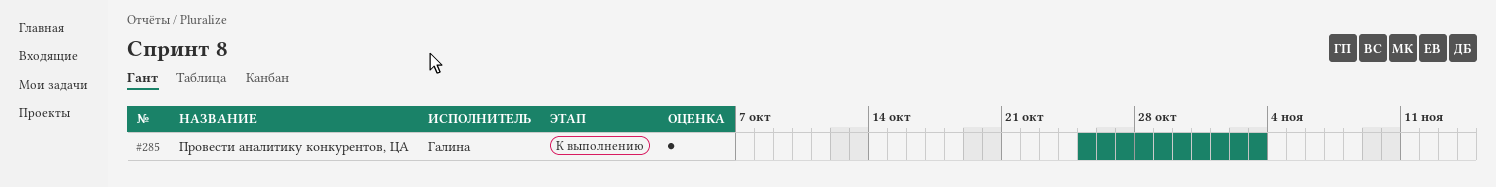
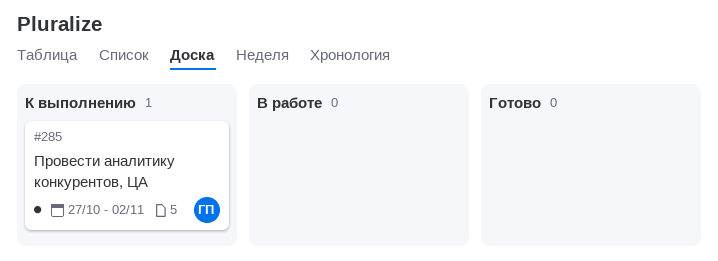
#285, start: Oct 25 -> Oct 27
#285, due: Nov 3 -> Nov 2

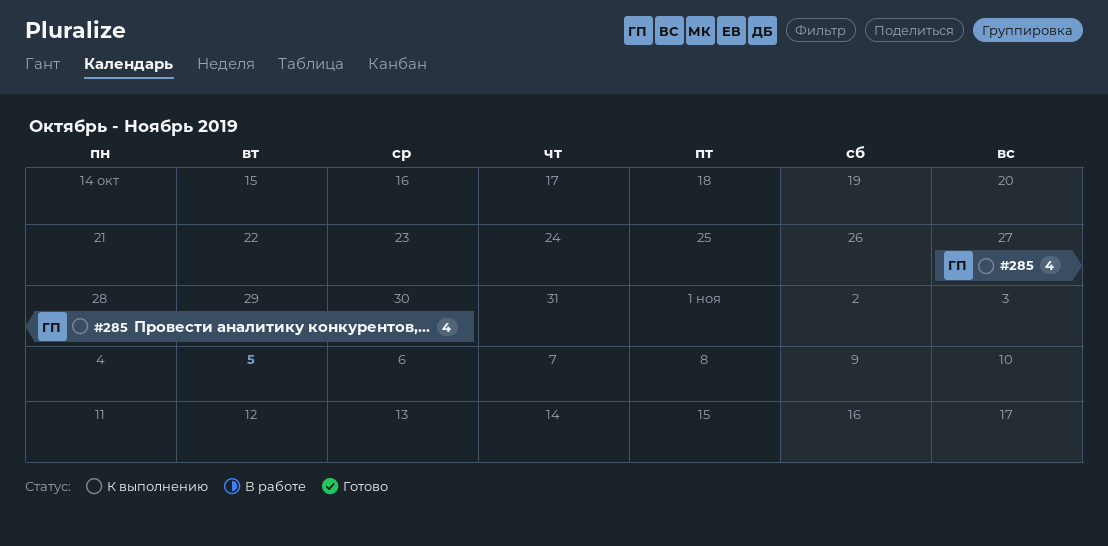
#285, estimate: 1 -> 4
#285, due: Nov 2 -> Oct 30

